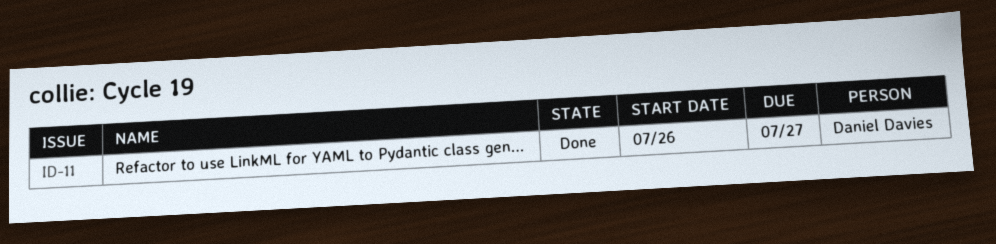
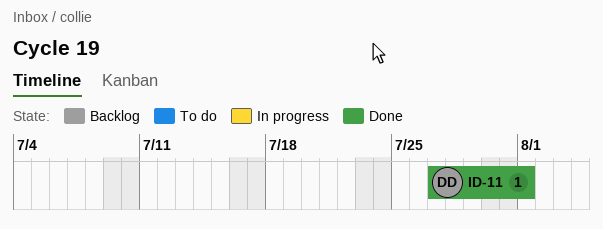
ID-11, start: Jul 26 -> Jul 27
ID-11, due: Jul 27 -> Aug 1

